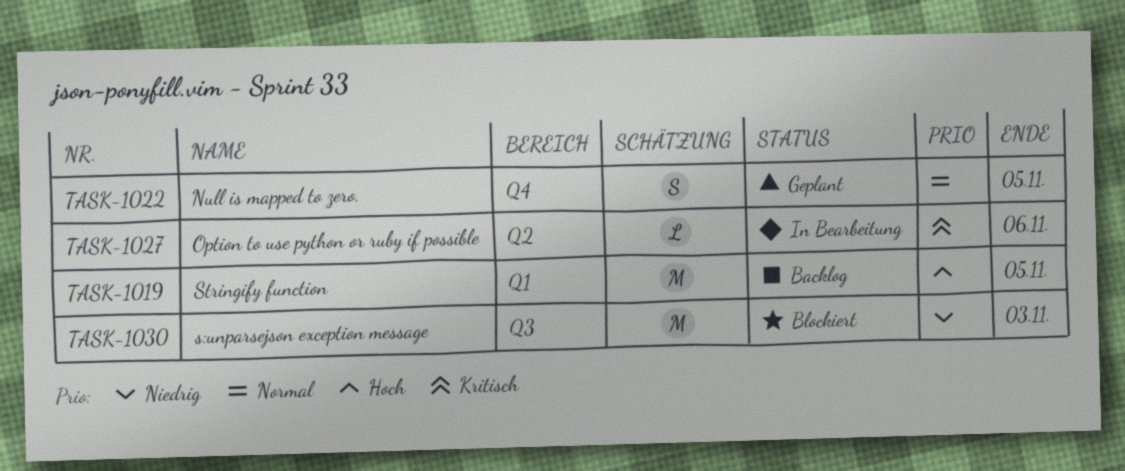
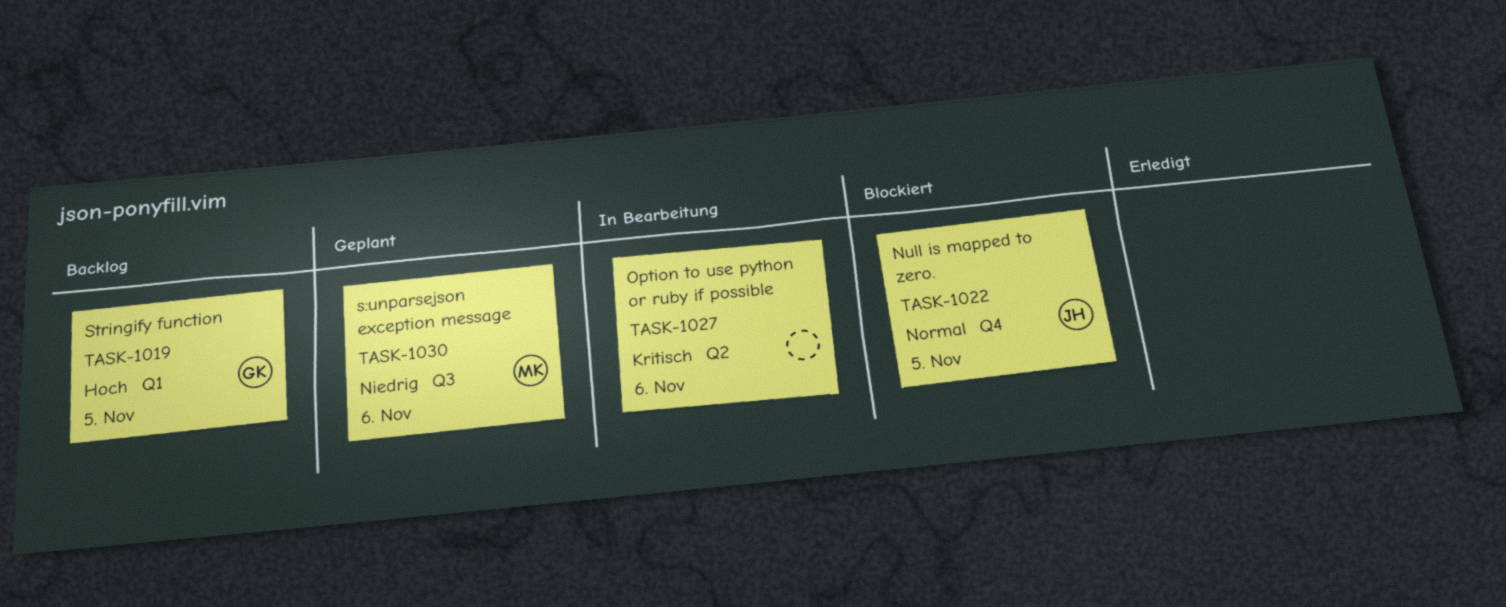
TASK-1022, status: Geplant -> Blockiert
TASK-1030, status: Blockiert -> Geplant
TASK-1030, due: Nov 3 -> Nov 6

